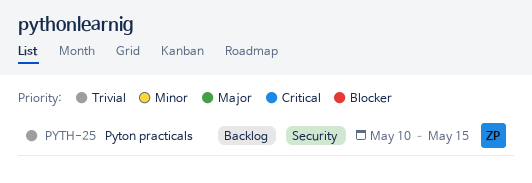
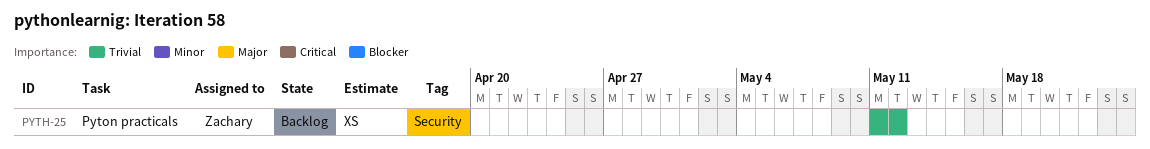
PYTH-25, start: May 10 -> May 11
PYTH-25, due: May 15 -> May 12

